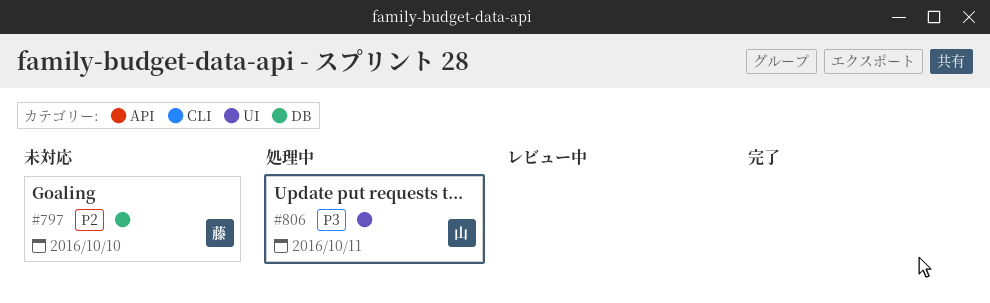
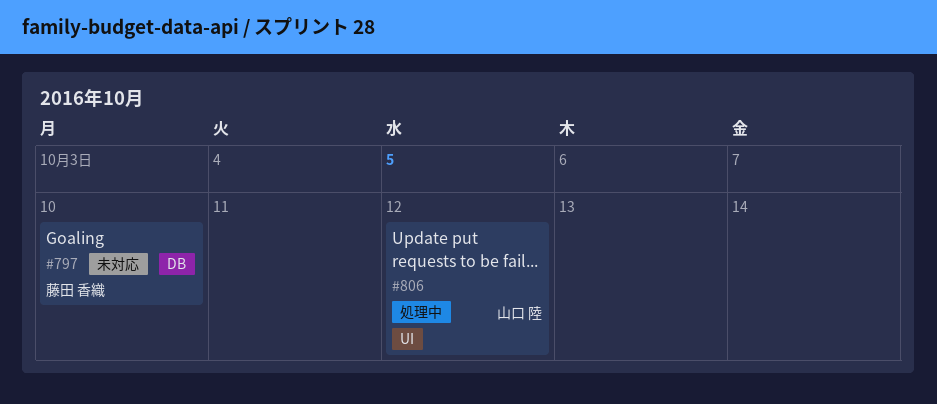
#806, due: Oct 11 -> Oct 12

